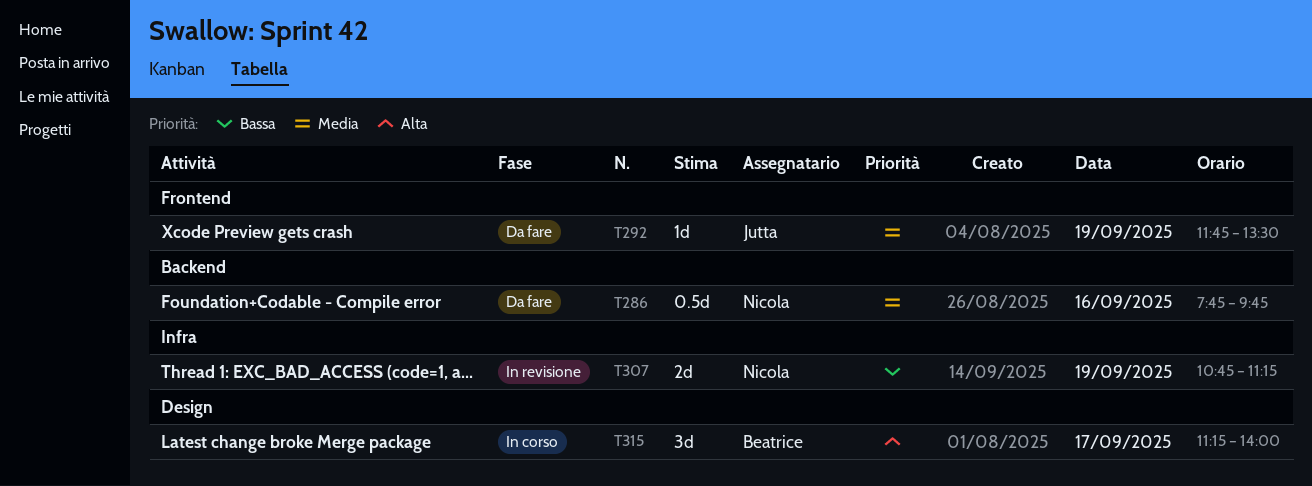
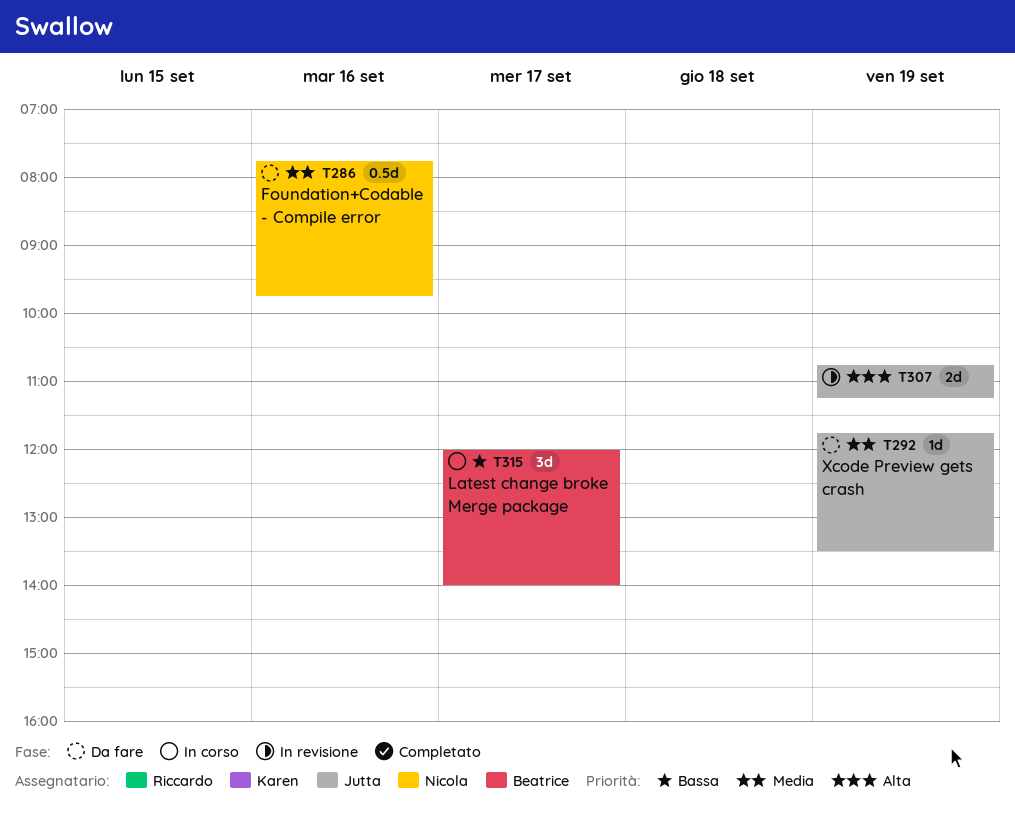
T307, owner: Nicola -> Jutta
T307, priority: Bassa -> Alta
T315, priority: Alta -> Bassa
T315, begins: 11:15 -> 12:00

